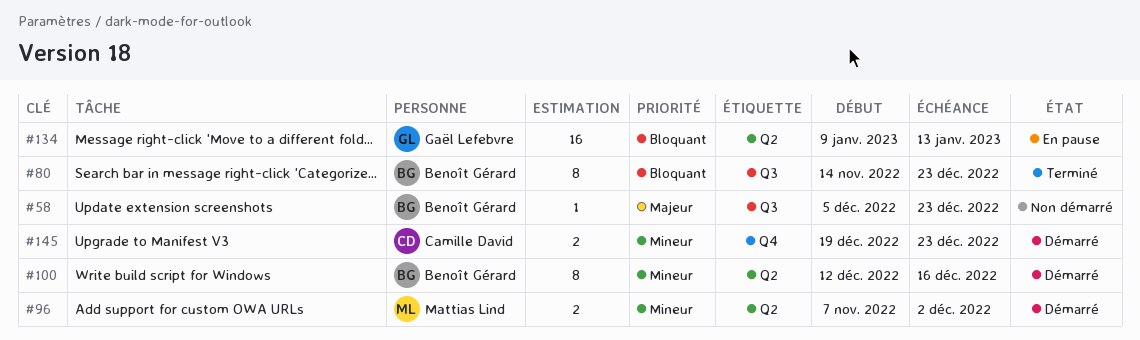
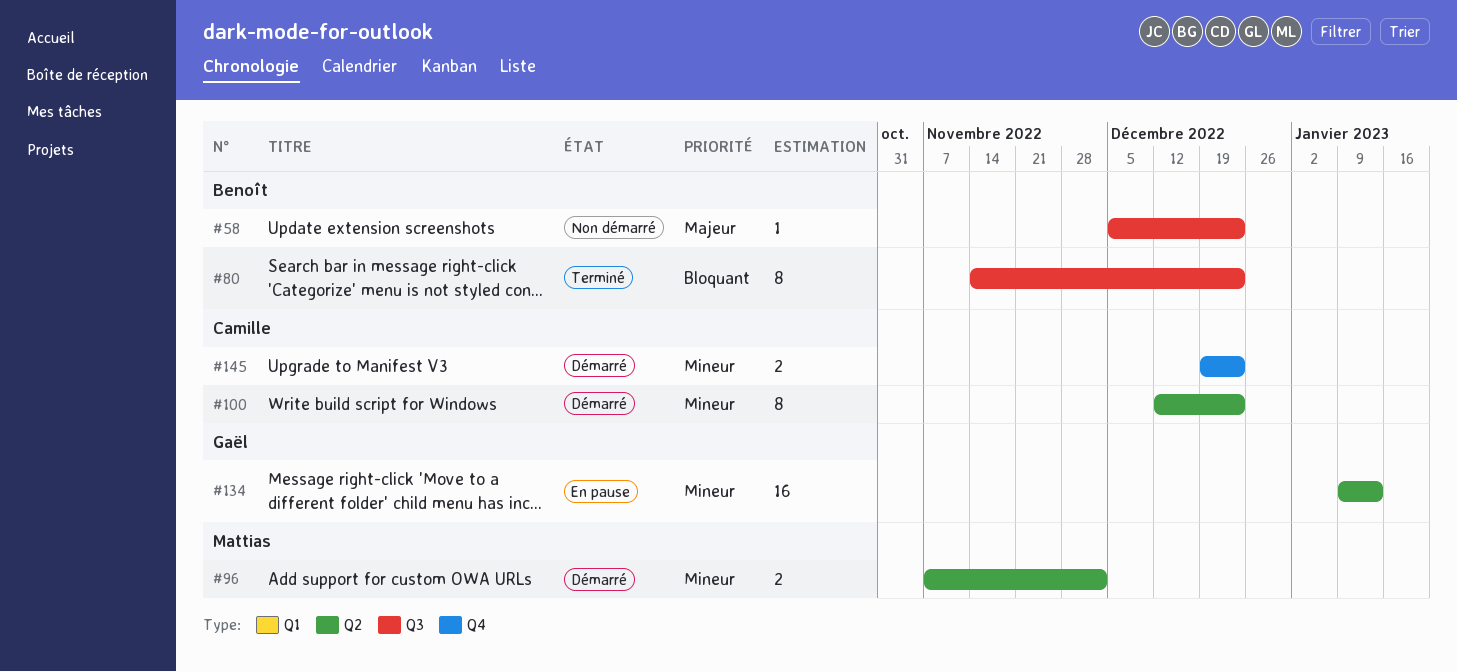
#100, owner: Benoît Gérard -> Camille David
#100, due: Dec 16 -> Dec 23
#134, priority: Bloquant -> Mineur

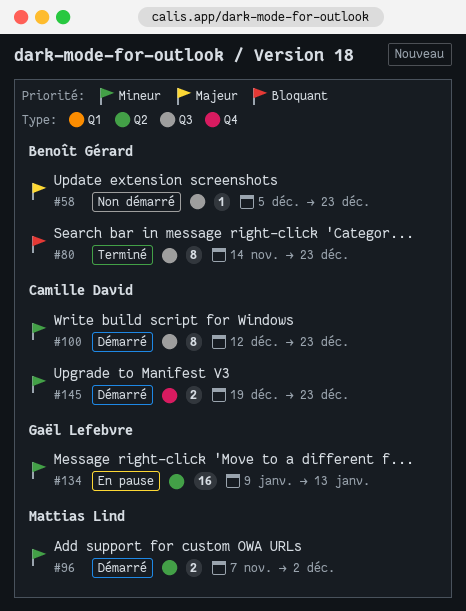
#100, label: Q2 -> Q3

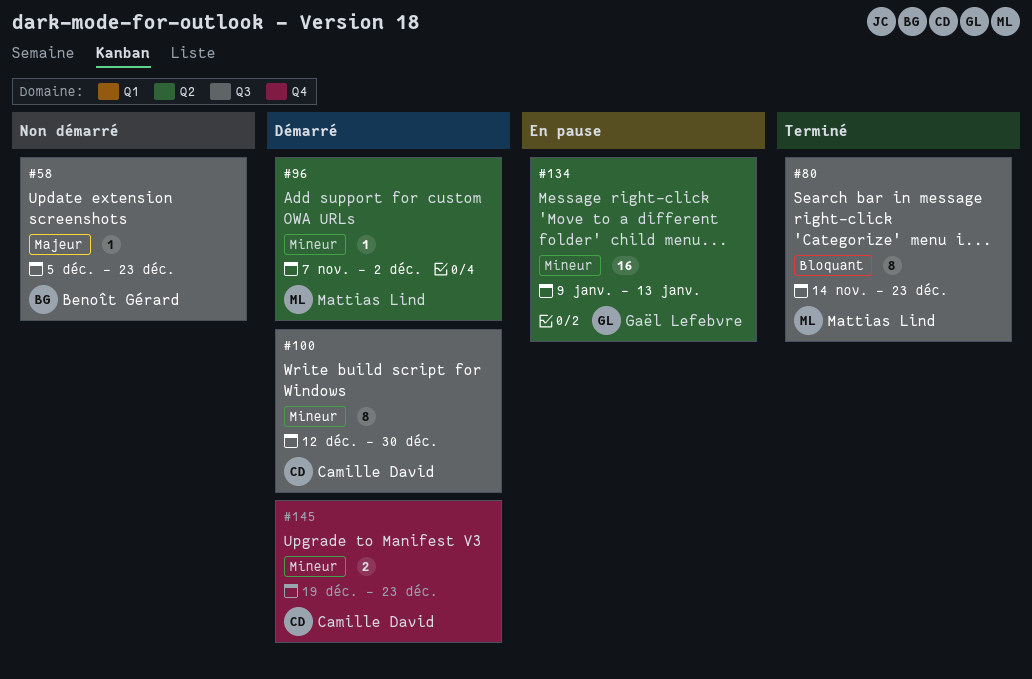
#80, owner: Benoît Gérard -> Mattias Lind
#96, estimate: 2 -> 1
#100, due: Dec 23 -> Dec 30

